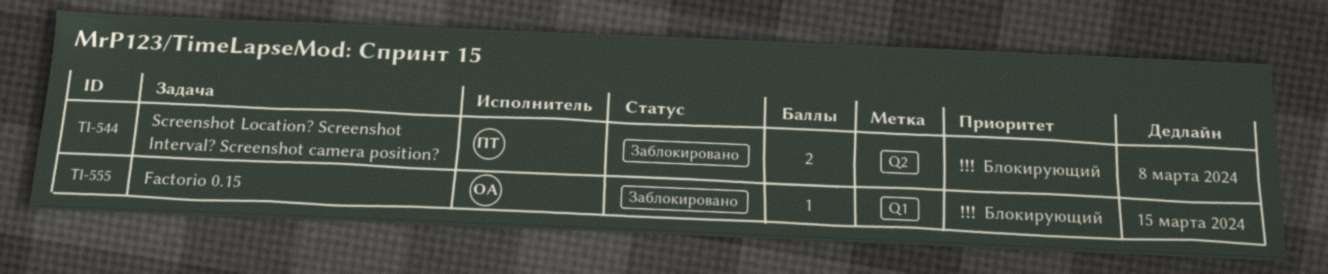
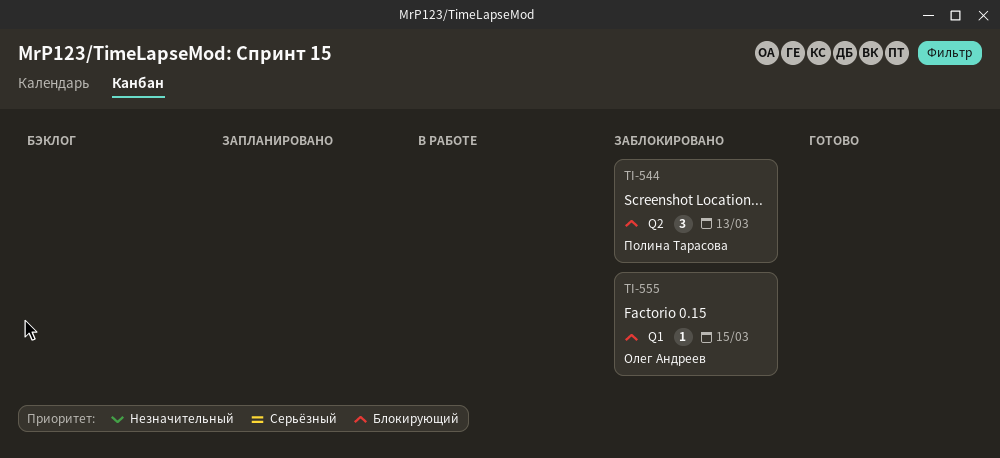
TI-544, estimate: 2 -> 3
TI-544, due: Mar 8 -> Mar 13

